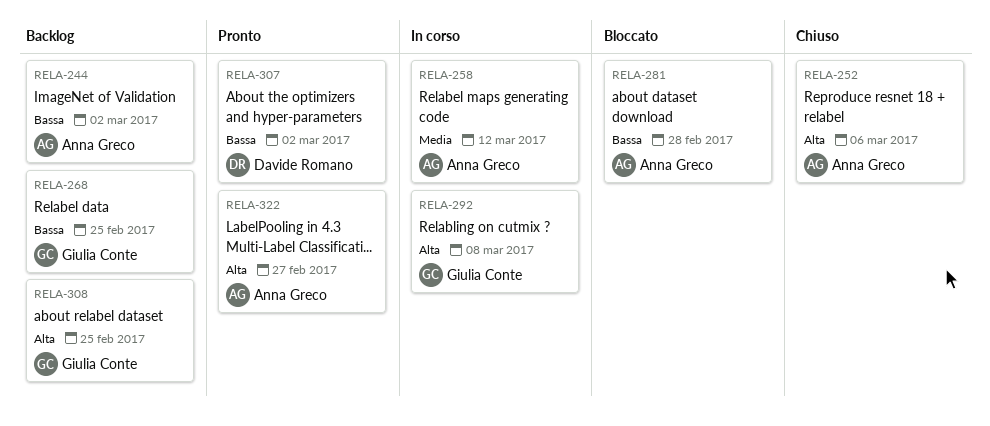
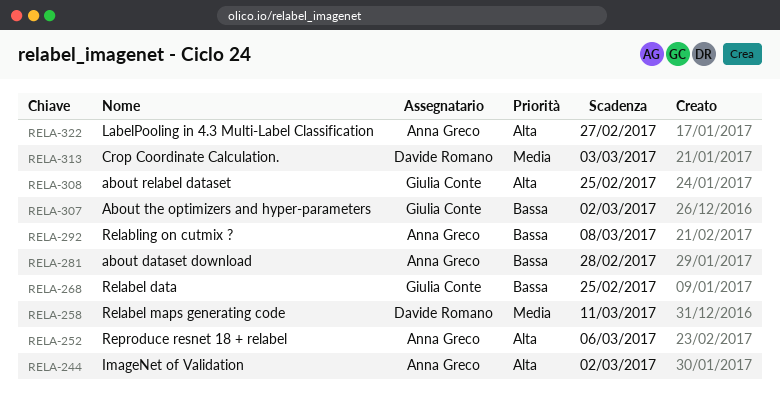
RELA-244, priority: Bassa -> Alta
RELA-258, owner: Anna Greco -> Davide Romano
RELA-258, due: Mar 12 -> Mar 11
RELA-292, owner: Giulia Conte -> Anna Greco
RELA-292, priority: Alta -> Bassa
RELA-307, owner: Davide Romano -> Giulia Conte
RELA-313: none -> present

